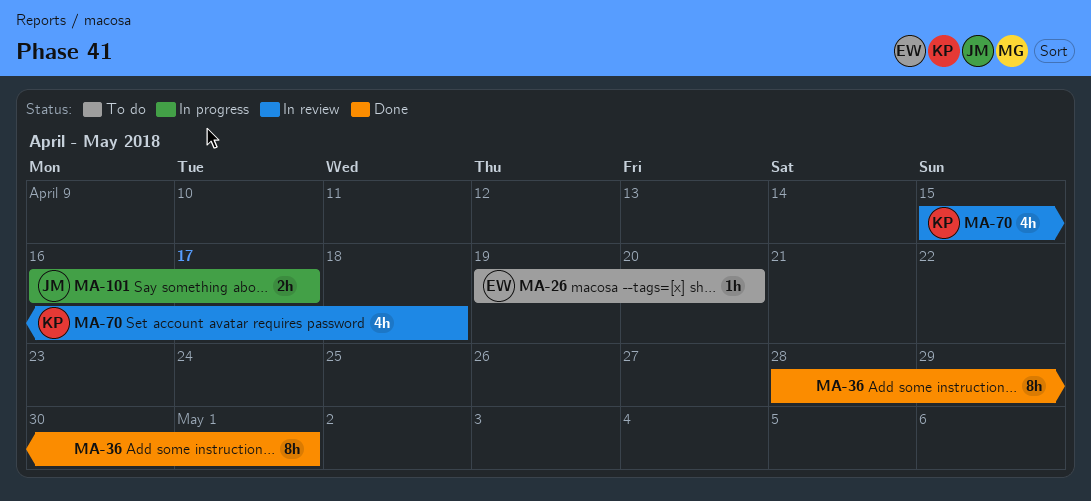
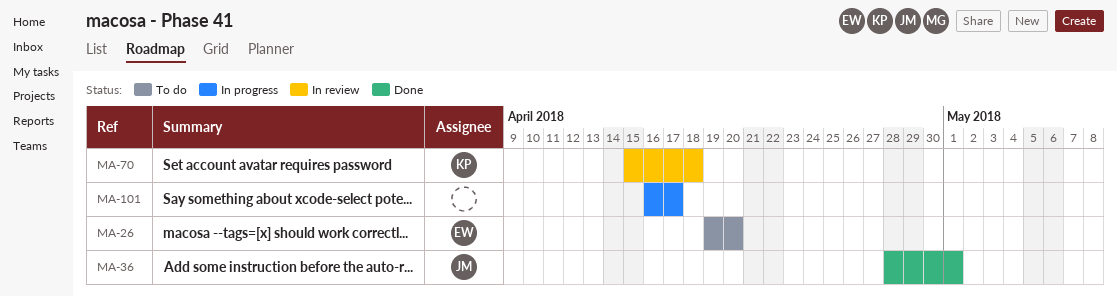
MA-36, owner: none -> JM
MA-101, owner: JM -> none

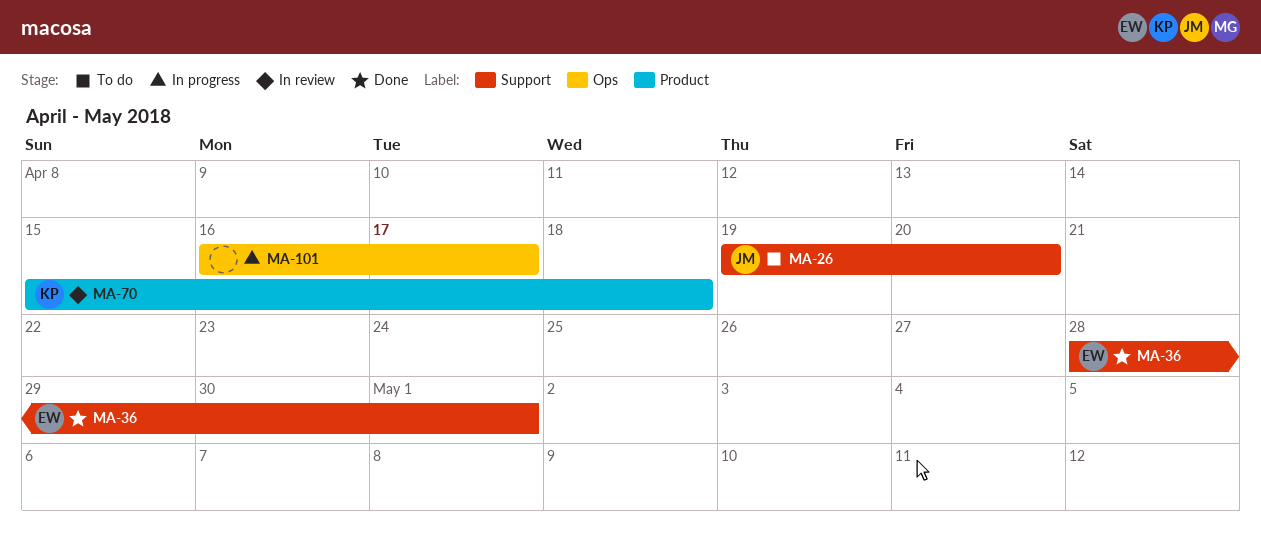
MA-26, owner: EW -> JM
MA-36, owner: JM -> EW

